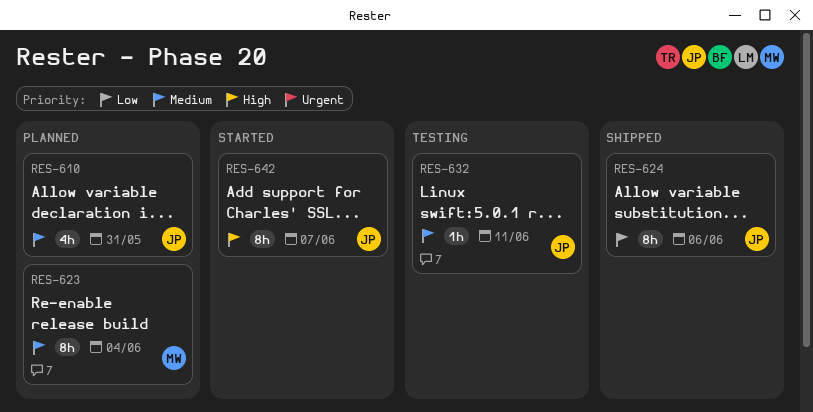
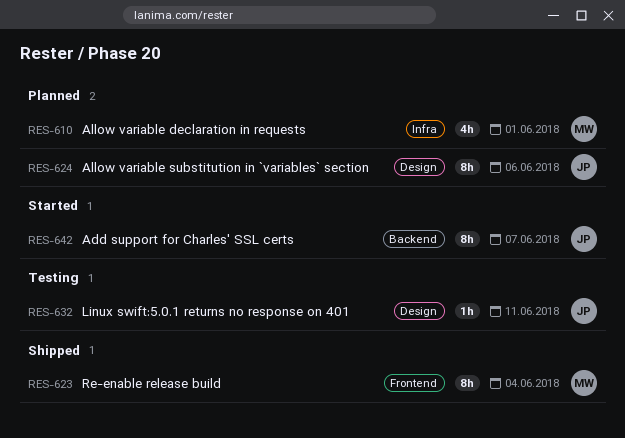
RES-610, owner: JP -> MW
RES-610, due: May 31 -> Jun 1
RES-623, status: Planned -> Shipped
RES-624, status: Shipped -> Planned

